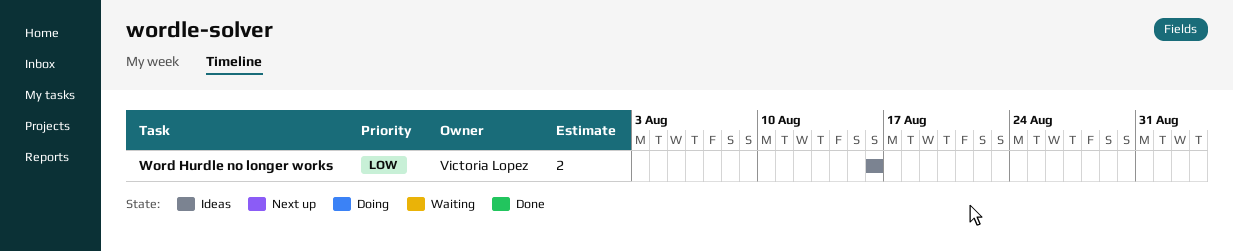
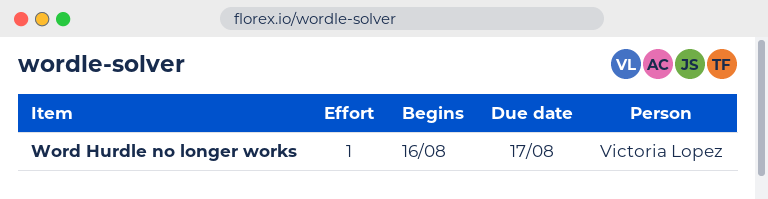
Word Hurdle no longer works, estimate: 2 -> 1
Word Hurdle no longer works, due: Aug 16 -> Aug 17

